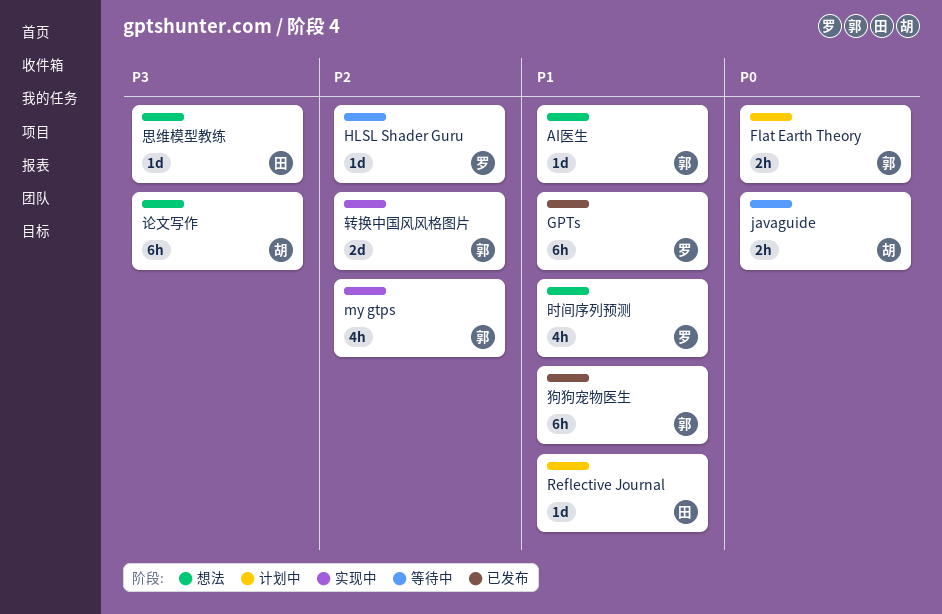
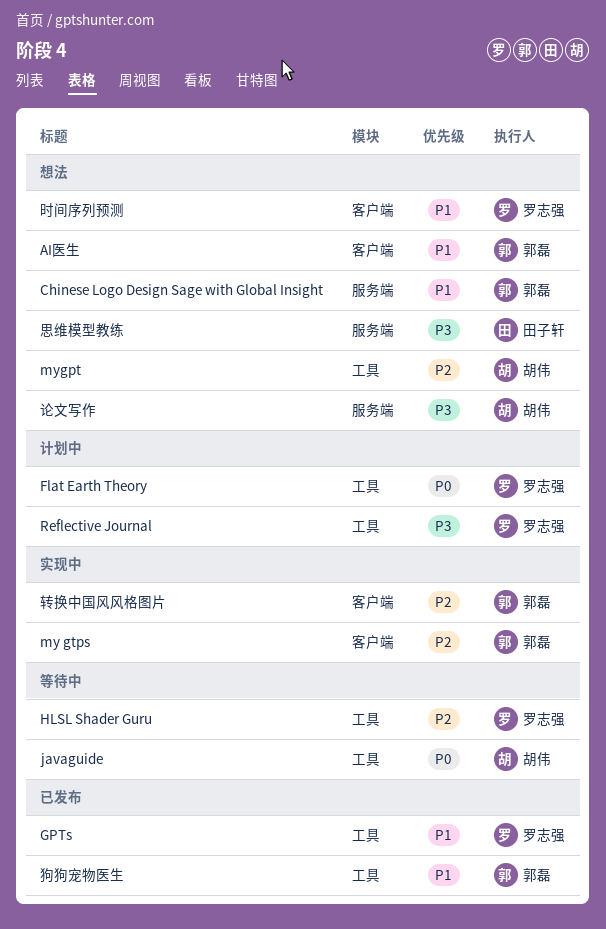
Chinese Logo Design Sage with Global Insight: none -> present
Flat Earth Theory, owner: 郭磊 -> 罗志强
mygpt: none -> present
Reflective Journal, owner: 田子轩 -> 罗志强
Reflective Journal, priority: P1 -> P3

